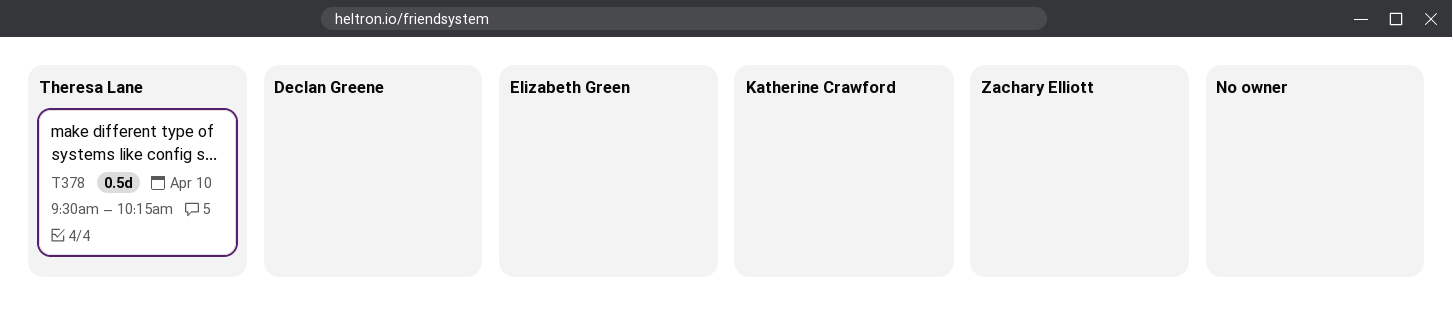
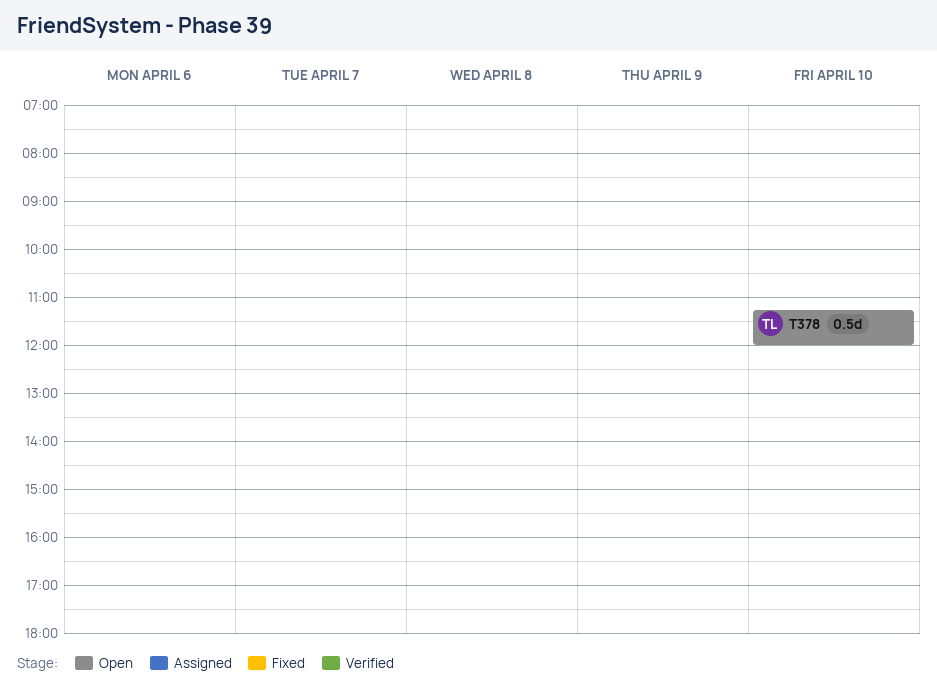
T378, begins: 09:30 -> 11:15
T378, ends: 10:15 -> 12:00

